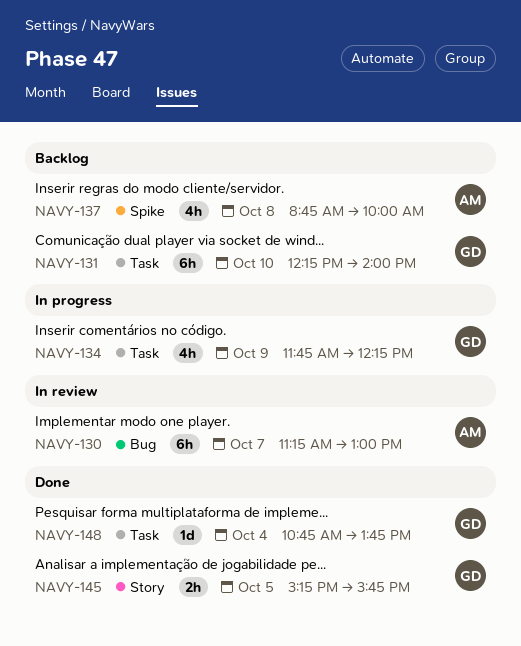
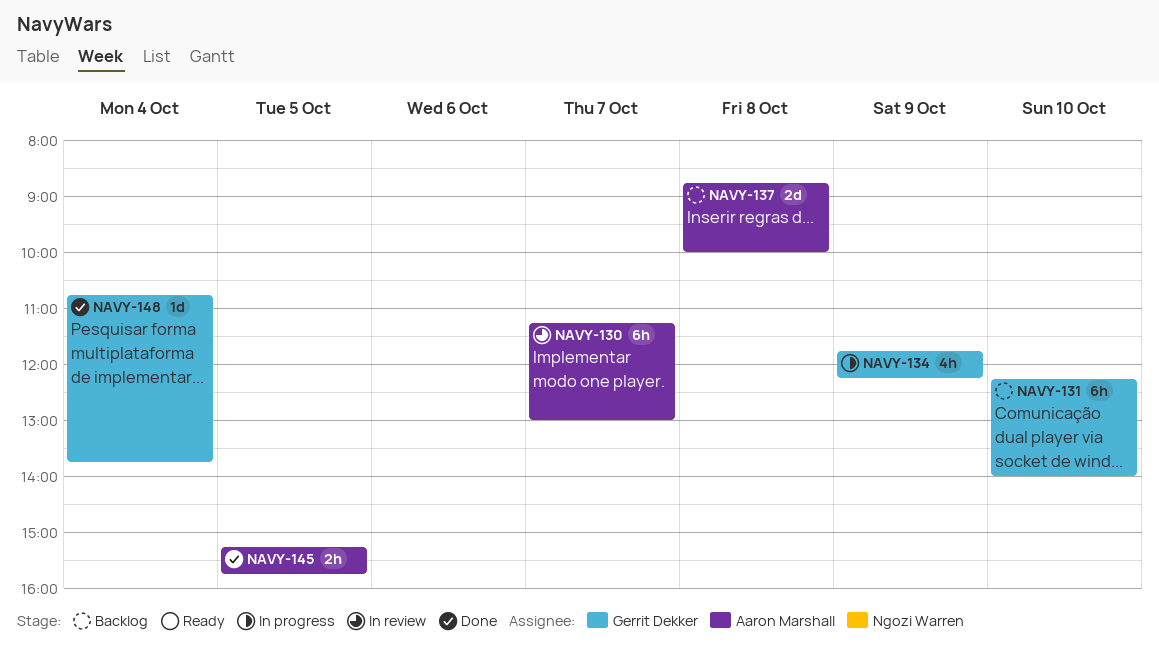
NAVY-137, estimate: 4h -> 2d
NAVY-145, owner: Gerrit Dekker -> Aaron Marshall

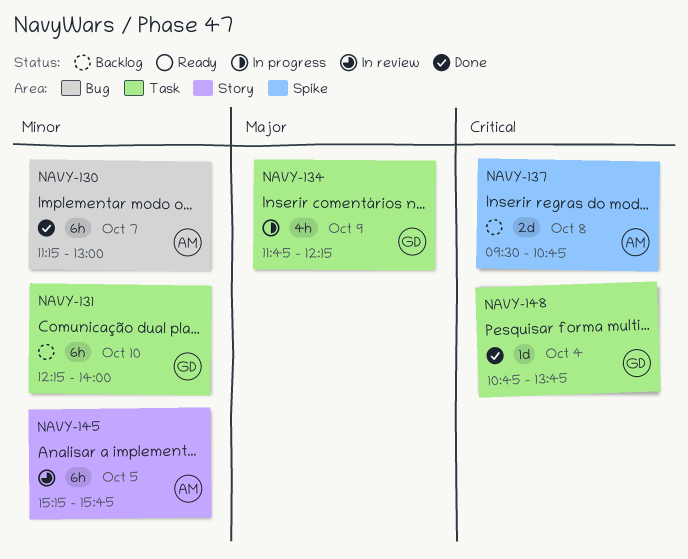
NAVY-130, status: In review -> Done
NAVY-137, begins: 08:45 -> 09:30
NAVY-137, ends: 10:00 -> 10:45
NAVY-145, status: Done -> In review
NAVY-145, estimate: 2h -> 6h

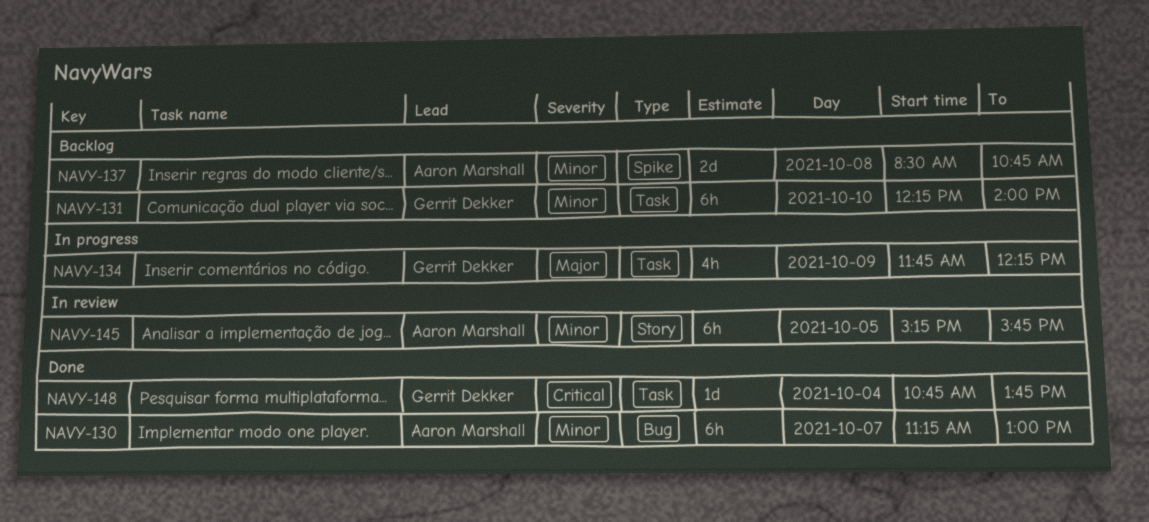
NAVY-137, priority: Critical -> Minor
NAVY-137, begins: 09:30 -> 08:30

